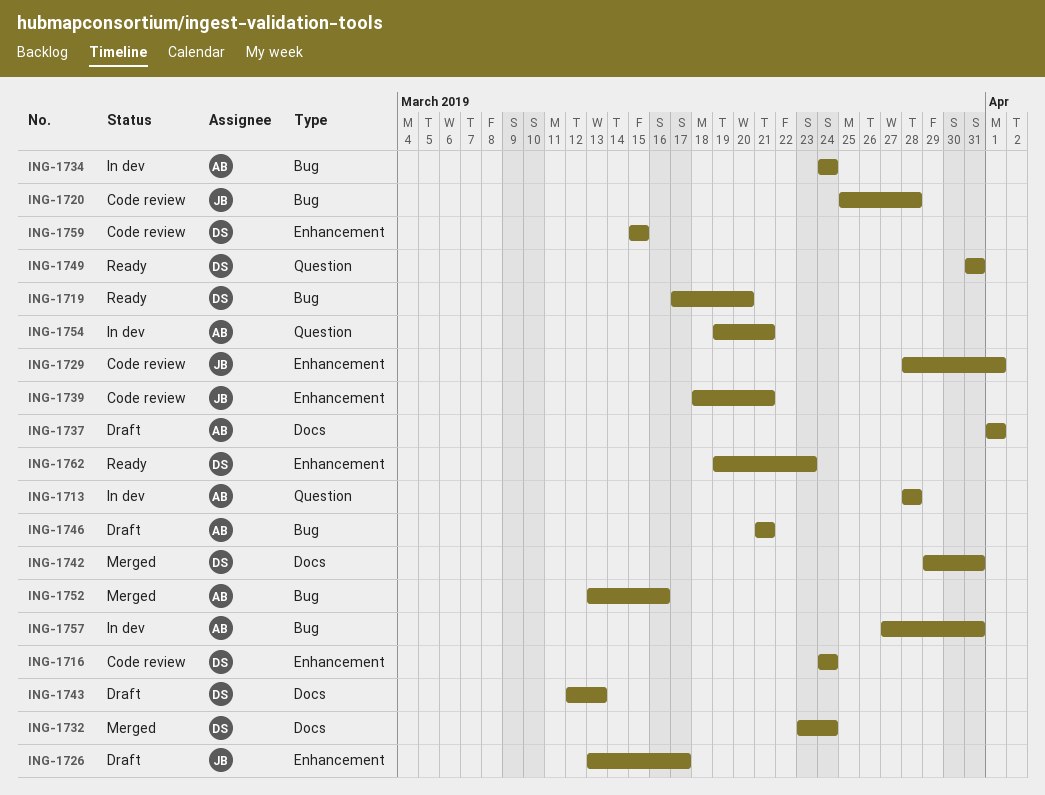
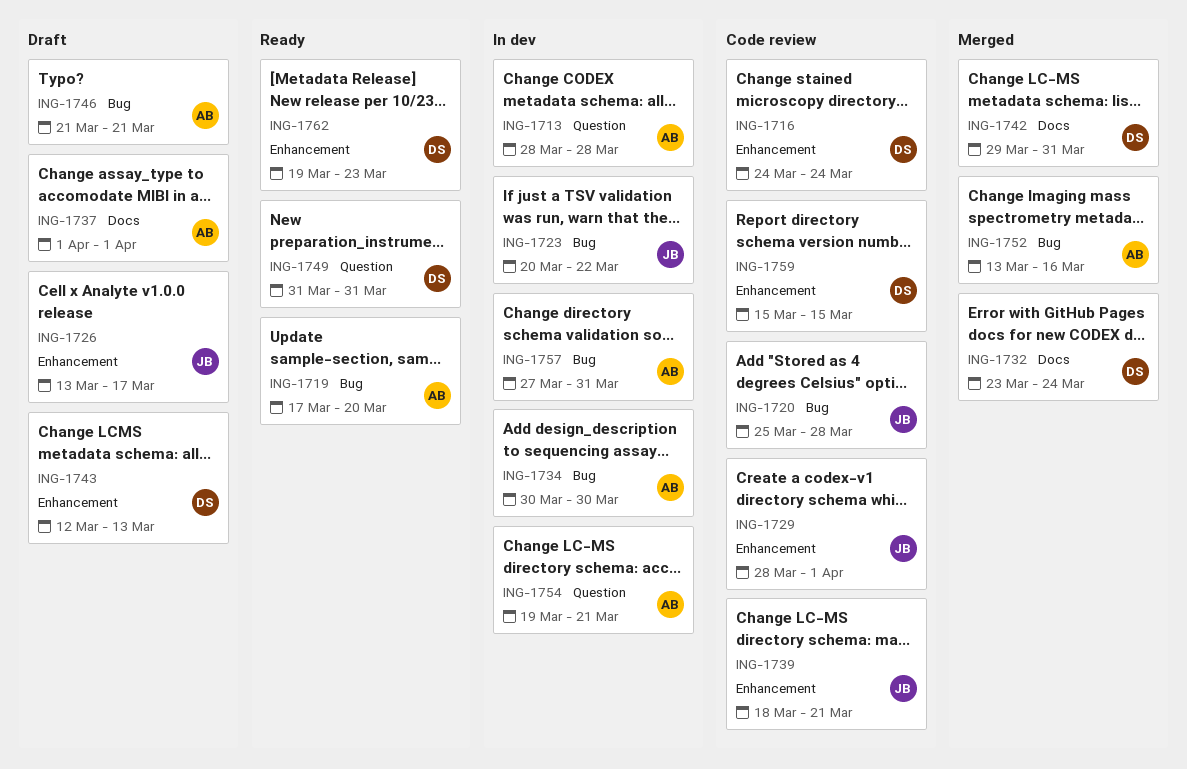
ING-1719, owner: DS -> AB
ING-1723: none -> present
ING-1734, start: Mar 24 -> Mar 30
ING-1734, due: Mar 24 -> Mar 30
ING-1743, label: Docs -> Enhancement

